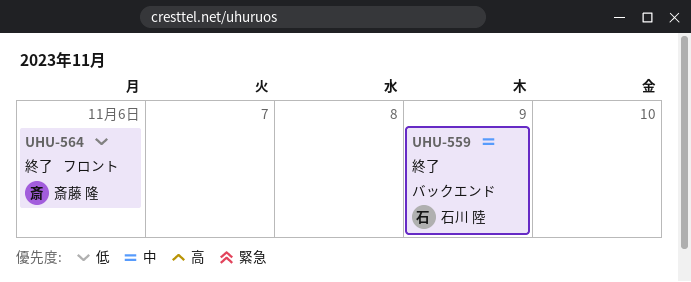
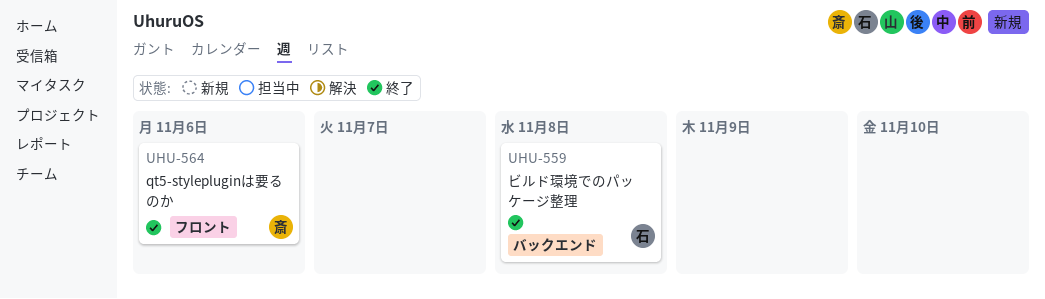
UHU-559, due: Nov 9 -> Nov 8

